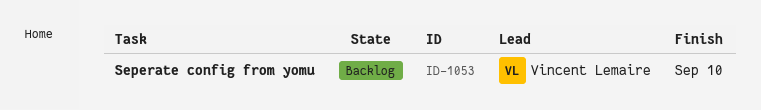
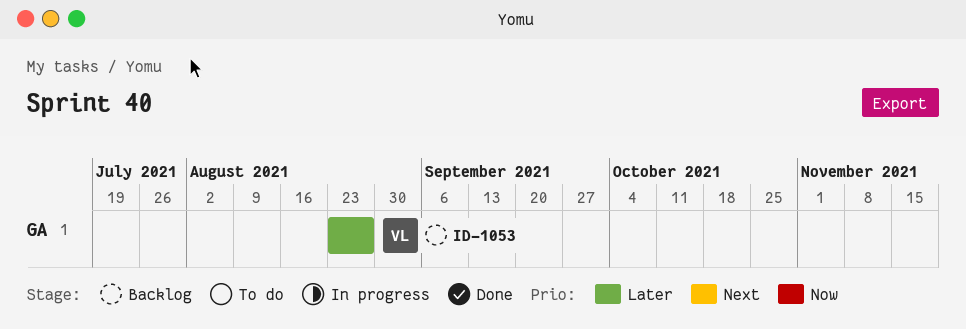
ID-1053, due: Sep 10 -> Aug 27

